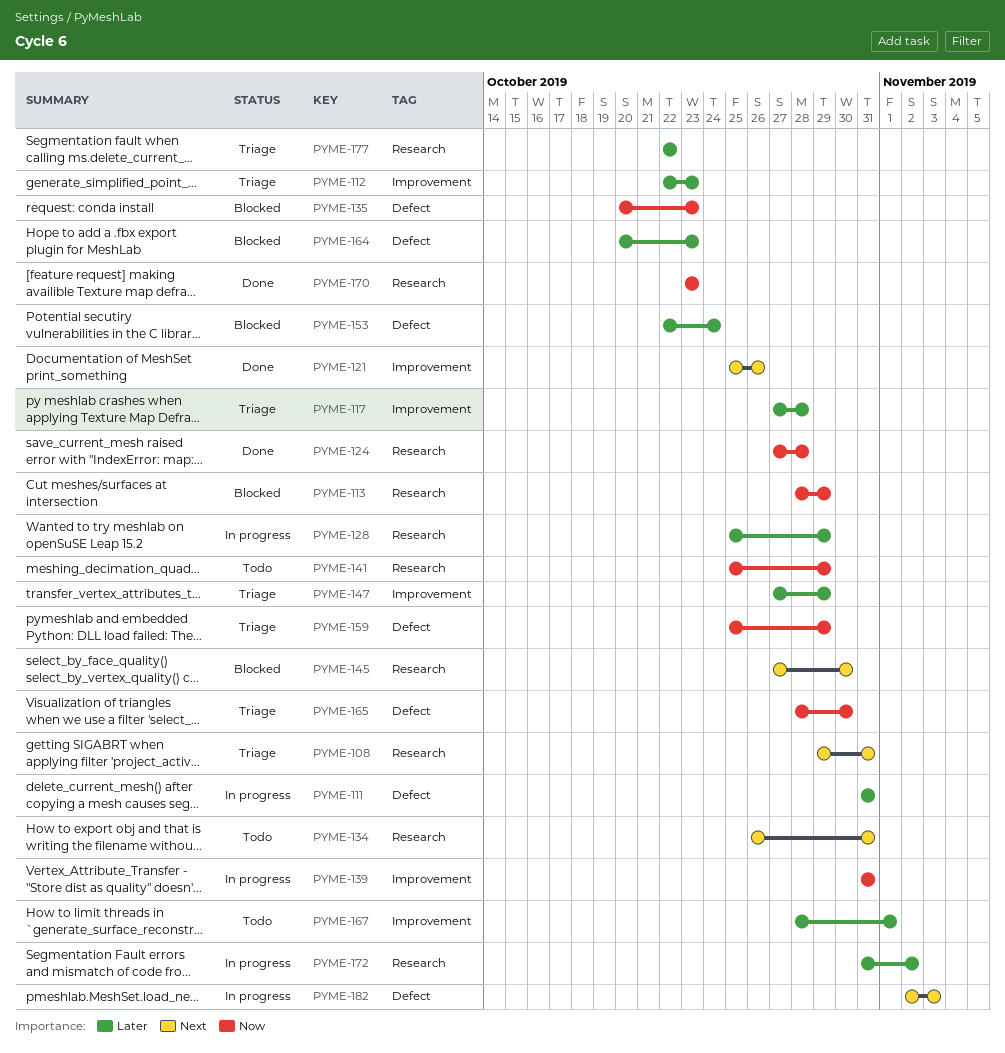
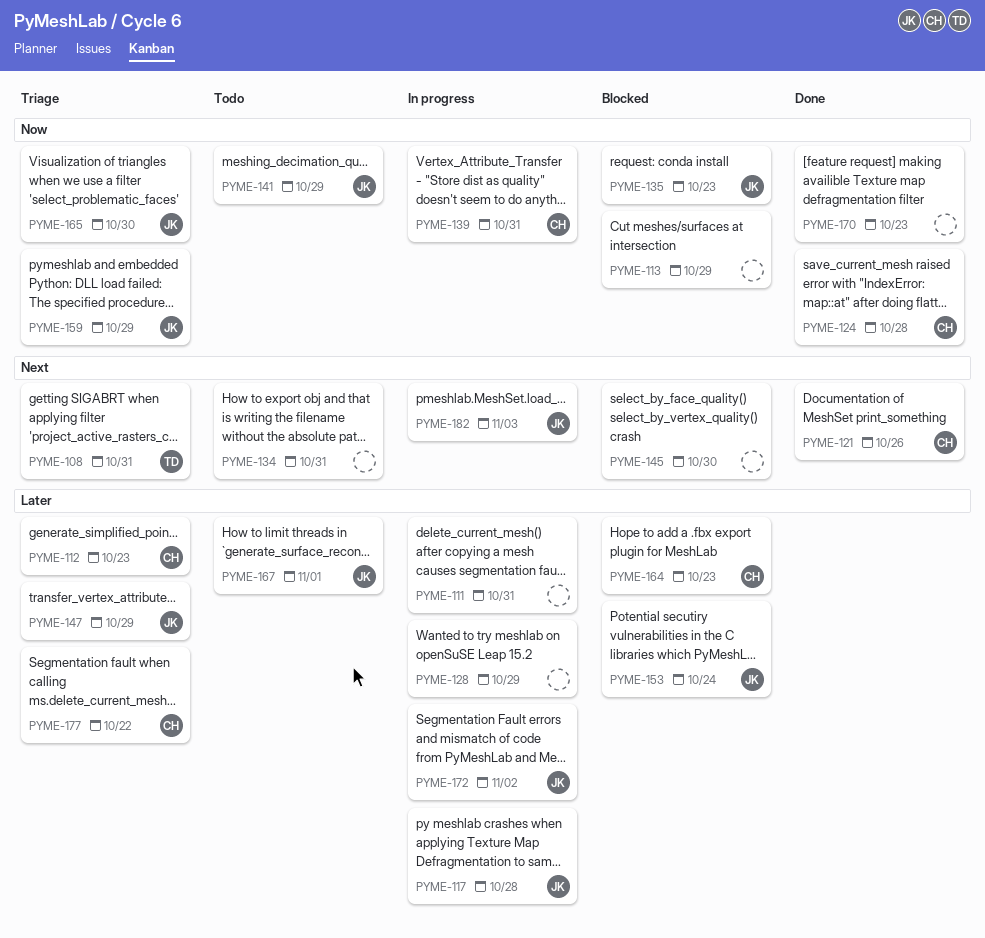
PYME-117, status: Triage -> In progress

